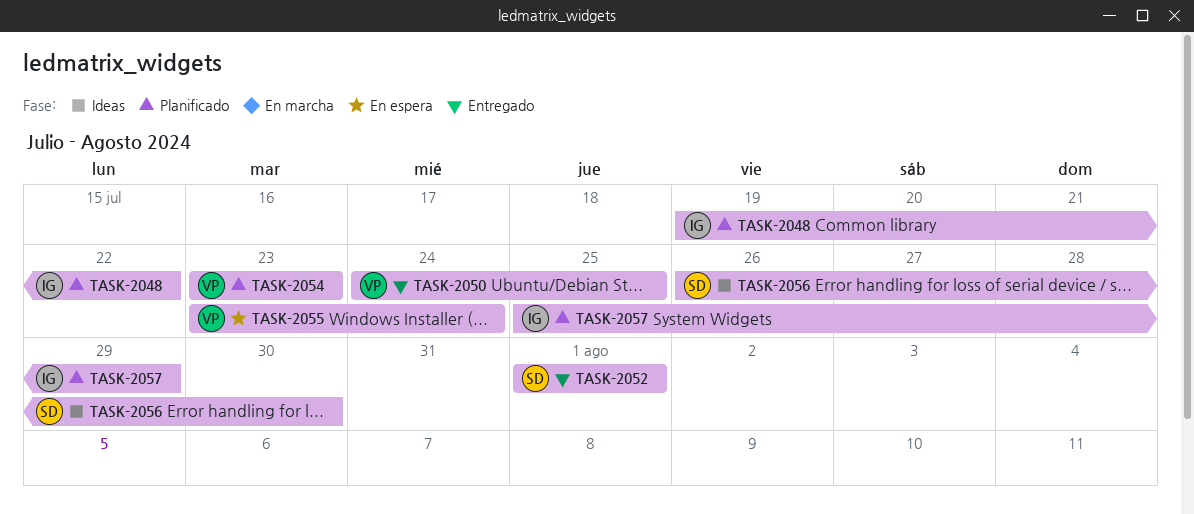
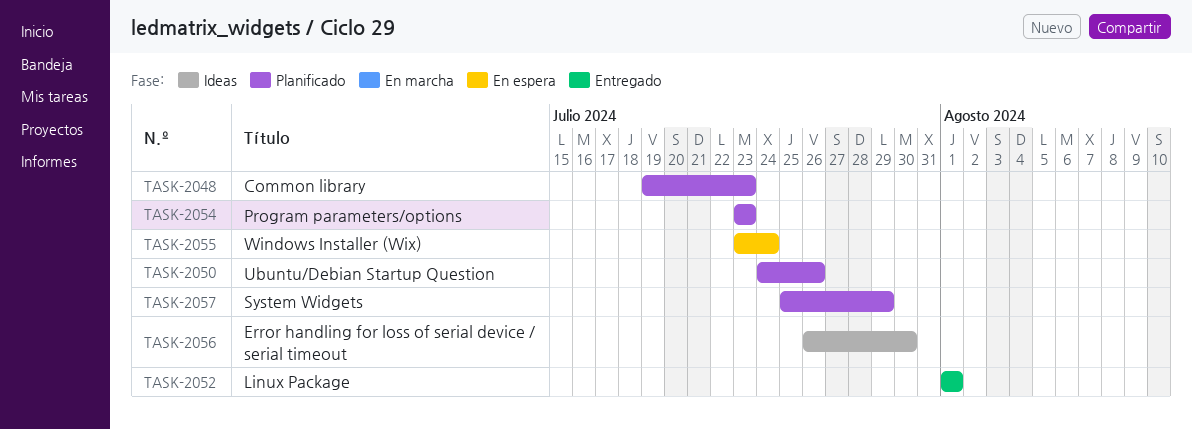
TASK-2048, due: Jul 22 -> Jul 23
TASK-2050, status: Entregado -> Planificado
TASK-2050, due: Jul 25 -> Jul 26

